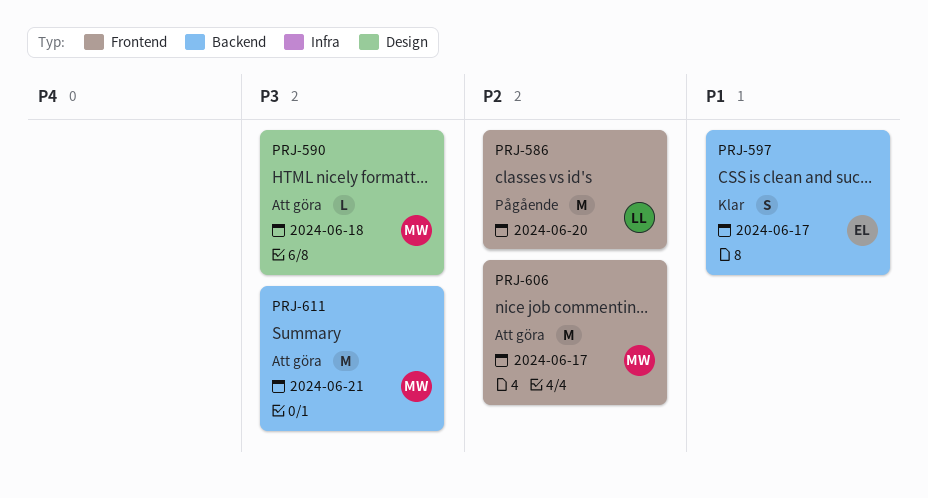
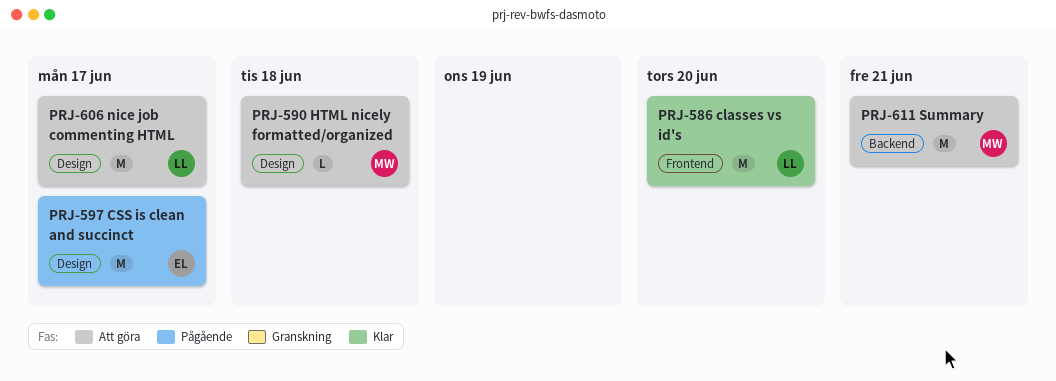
PRJ-586, status: Pågående -> Klar
PRJ-597, status: Klar -> Pågående
PRJ-597, label: Backend -> Design
PRJ-597, estimate: S -> M
PRJ-606, owner: MW -> LL
PRJ-606, label: Frontend -> Design

